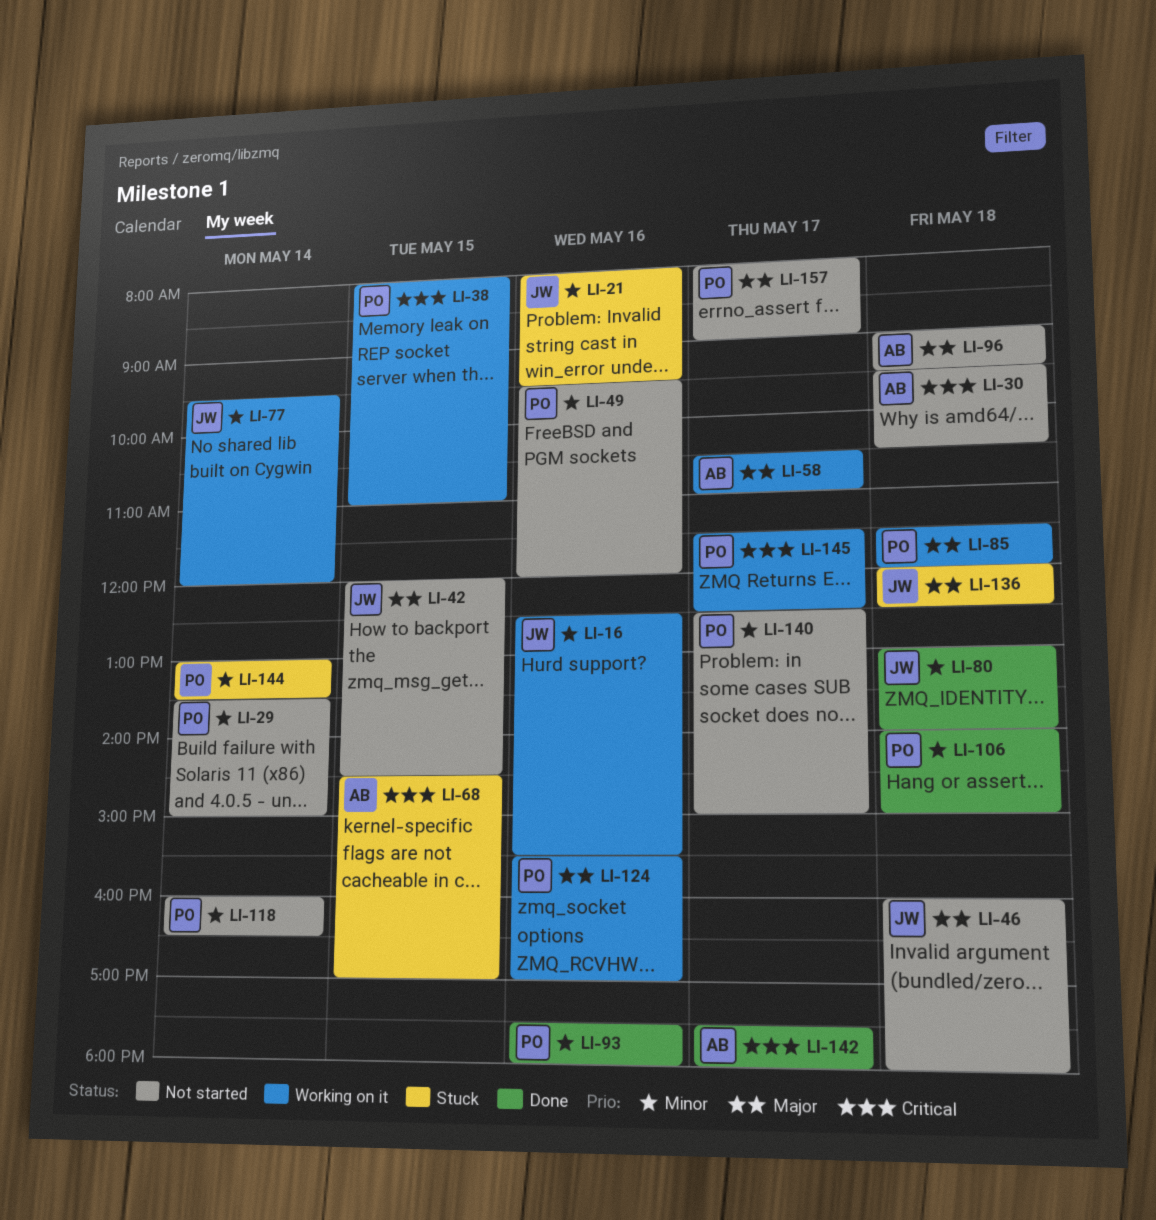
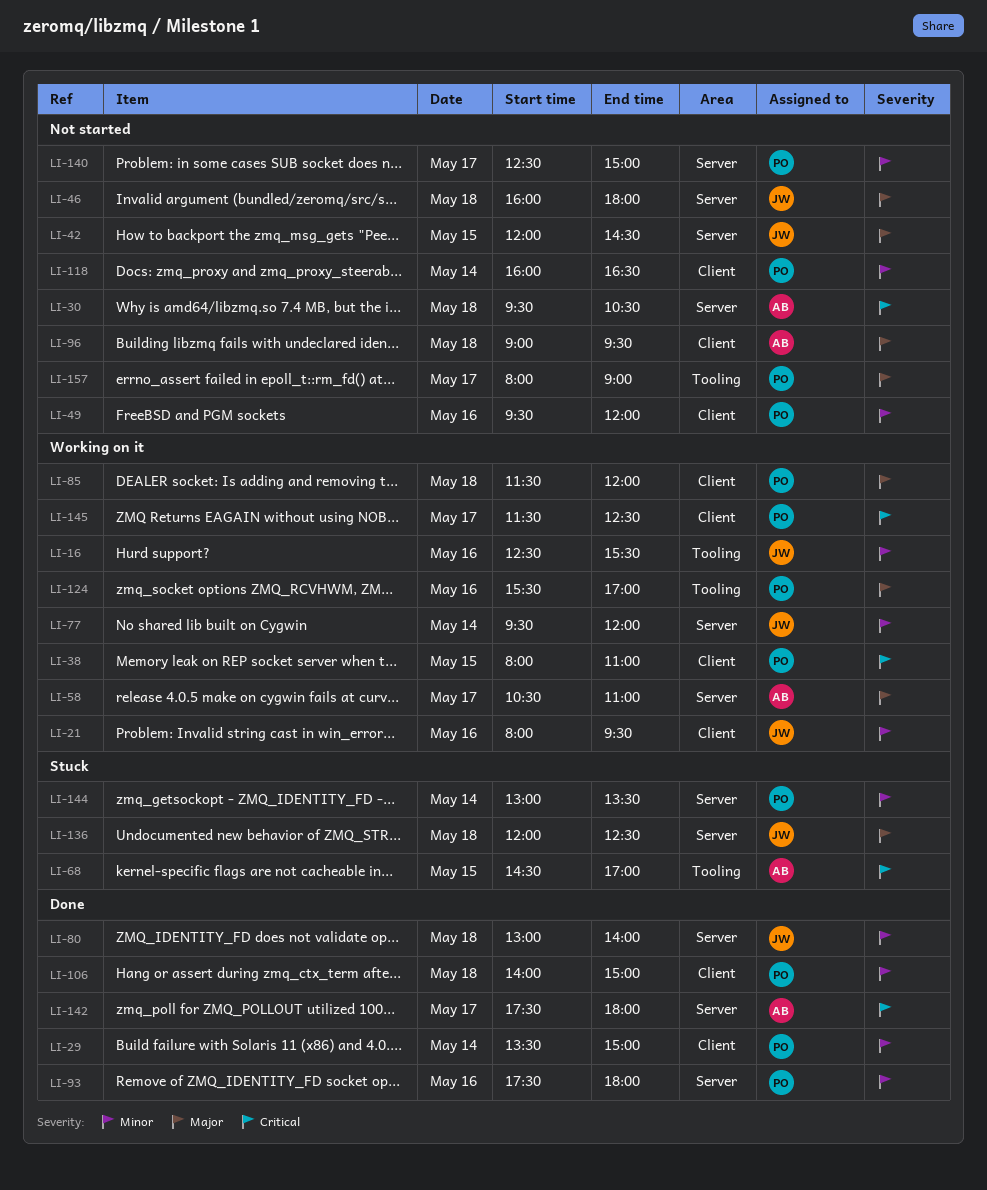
LI-21, status: Stuck -> Working on it
LI-29, status: Not started -> Done

